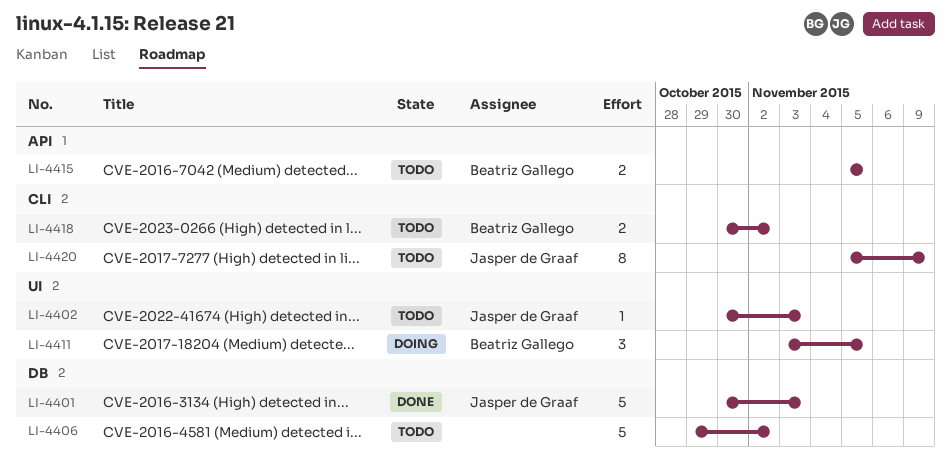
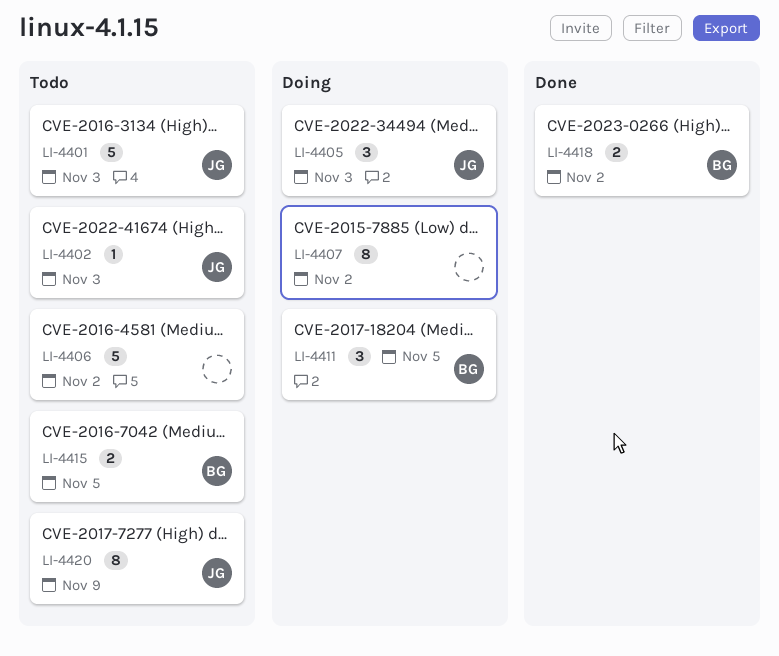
LI-4401, status: Done -> Todo
LI-4405: none -> present
LI-4407: none -> present
LI-4418, status: Todo -> Done

